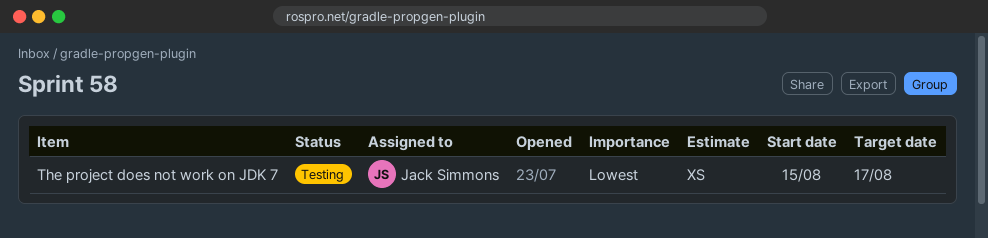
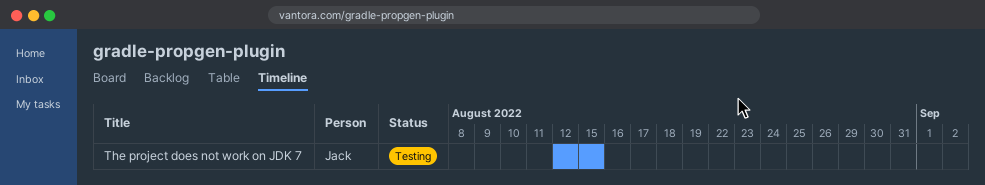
The project does not work on JDK 7, start: Aug 15 -> Aug 12
The project does not work on JDK 7, due: Aug 17 -> Aug 15

